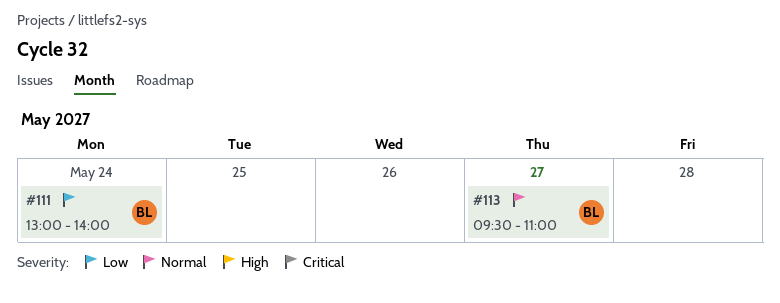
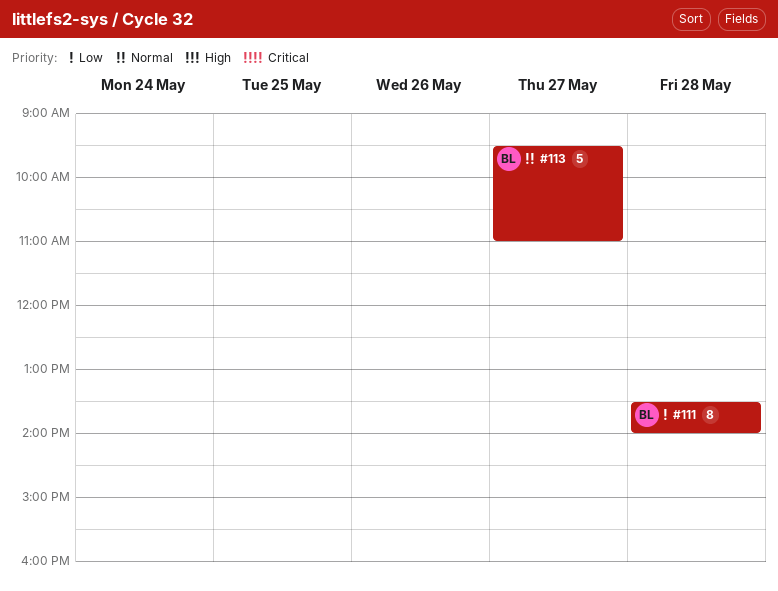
#111, day: May 24 -> May 28
#111, begins: 13:00 -> 13:30

